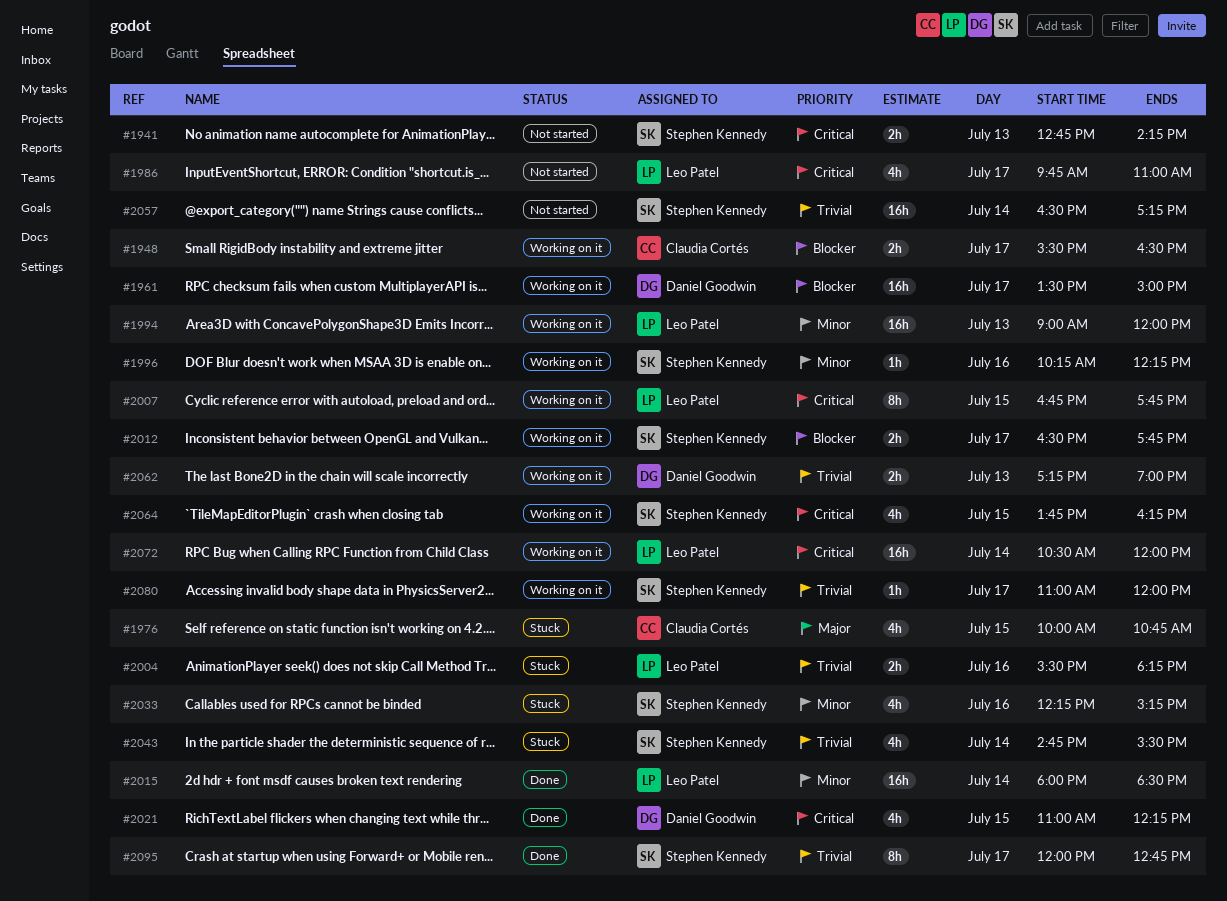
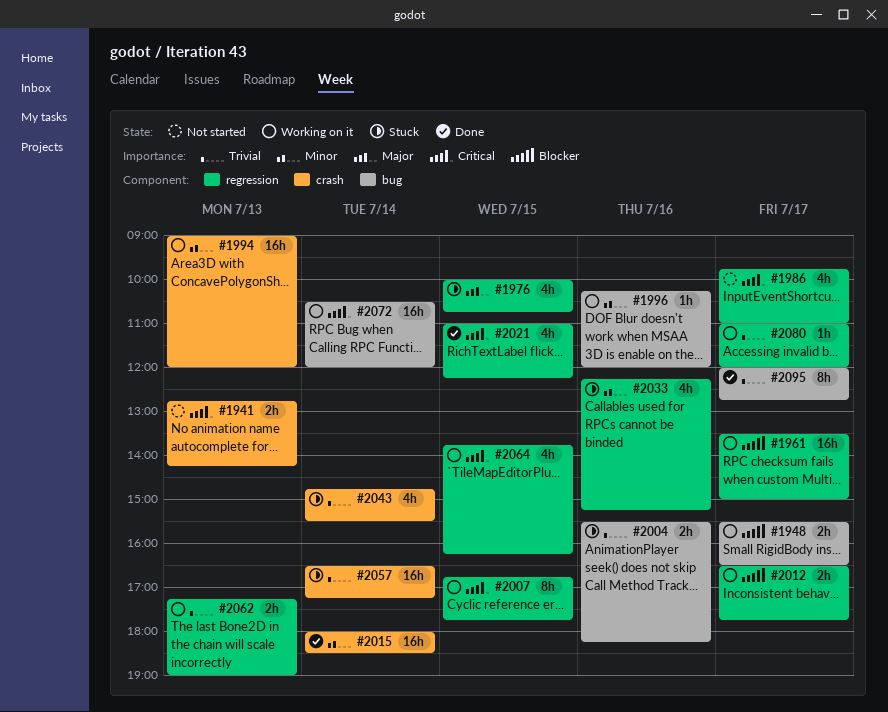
#1996, ends: 12:15 -> 12:00
#2057, status: Not started -> Stuck

